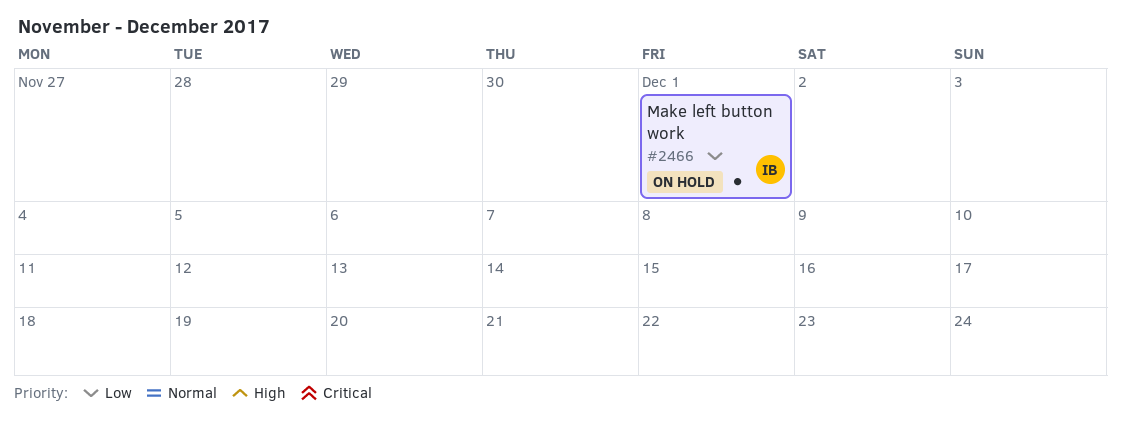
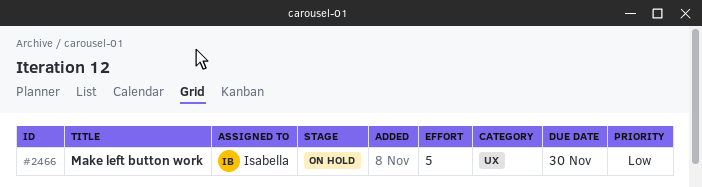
#2466, estimate: 1 -> 5
#2466, due: Dec 1 -> Nov 30

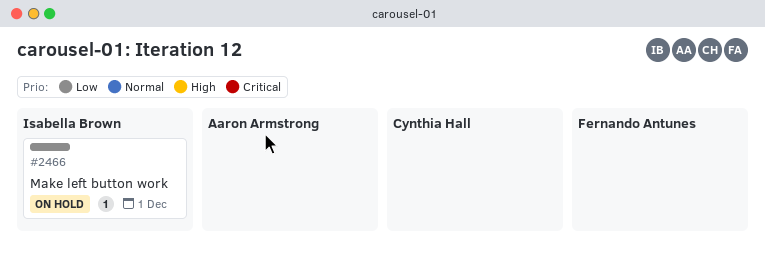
#2466, estimate: 5 -> 1
#2466, due: Nov 30 -> Dec 1

